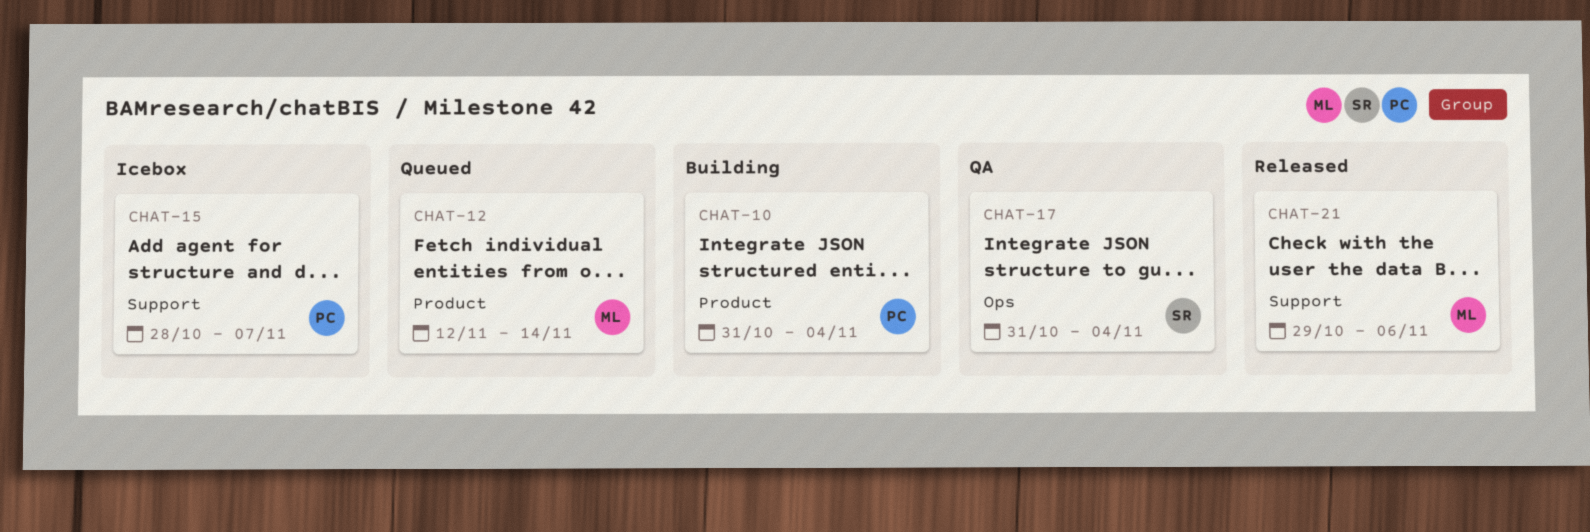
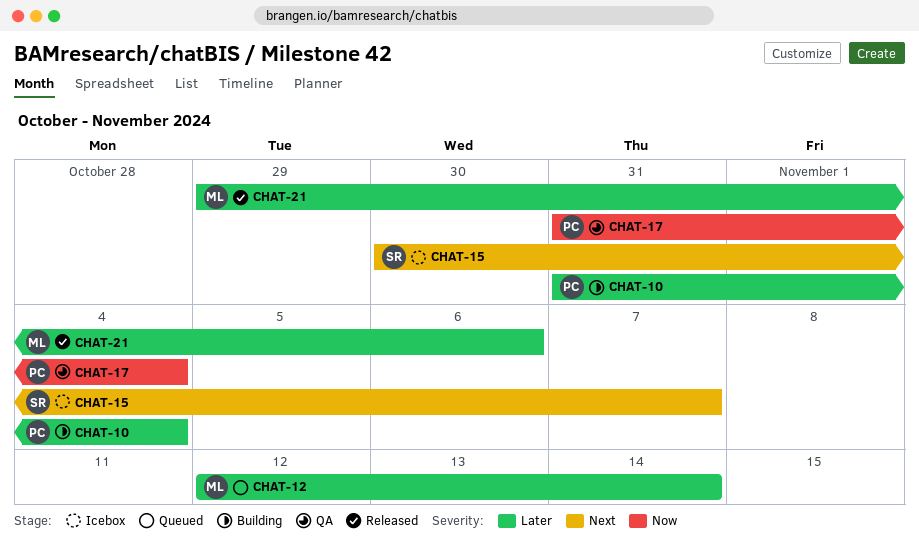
CHAT-15, owner: PC -> SR
CHAT-15, start: Oct 28 -> Oct 30
CHAT-17, owner: SR -> PC

